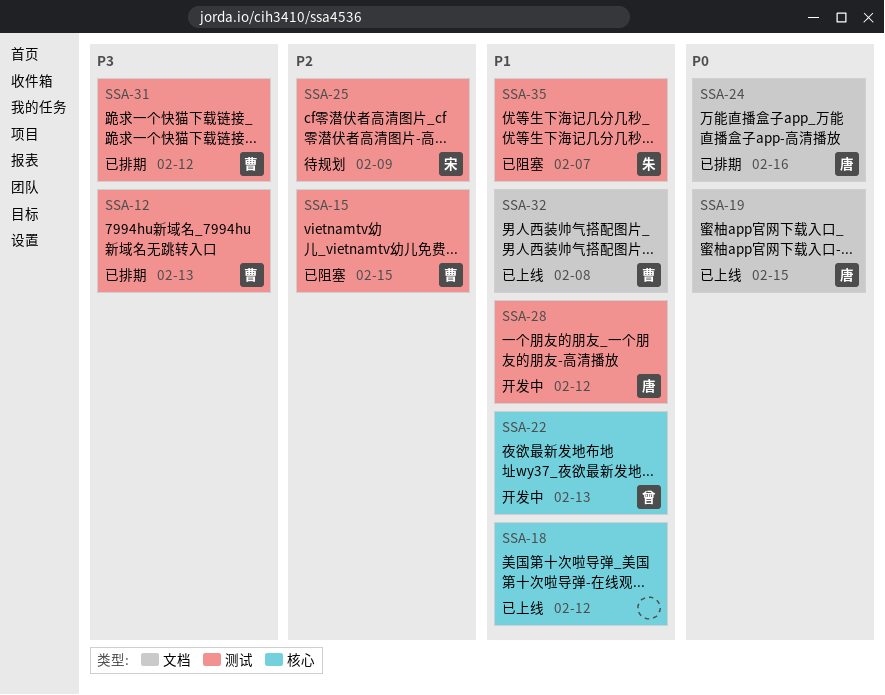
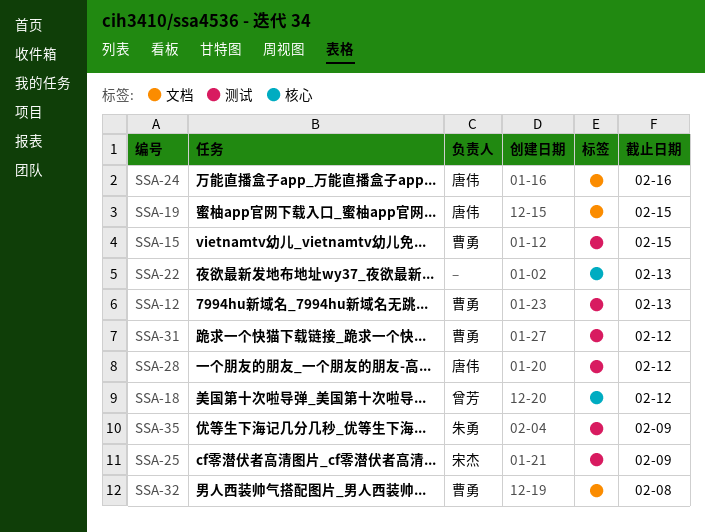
SSA-18, owner: none -> 曾芳
SSA-22, owner: 曾芳 -> none
SSA-35, due: Feb 7 -> Feb 9

